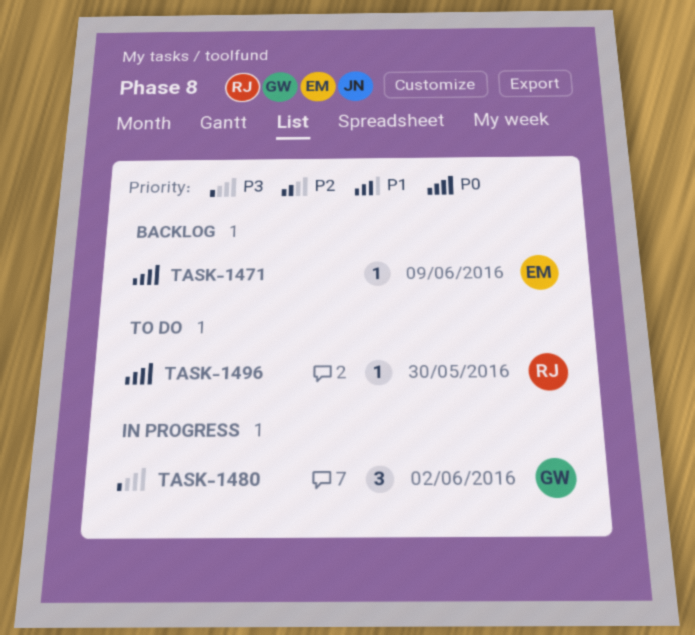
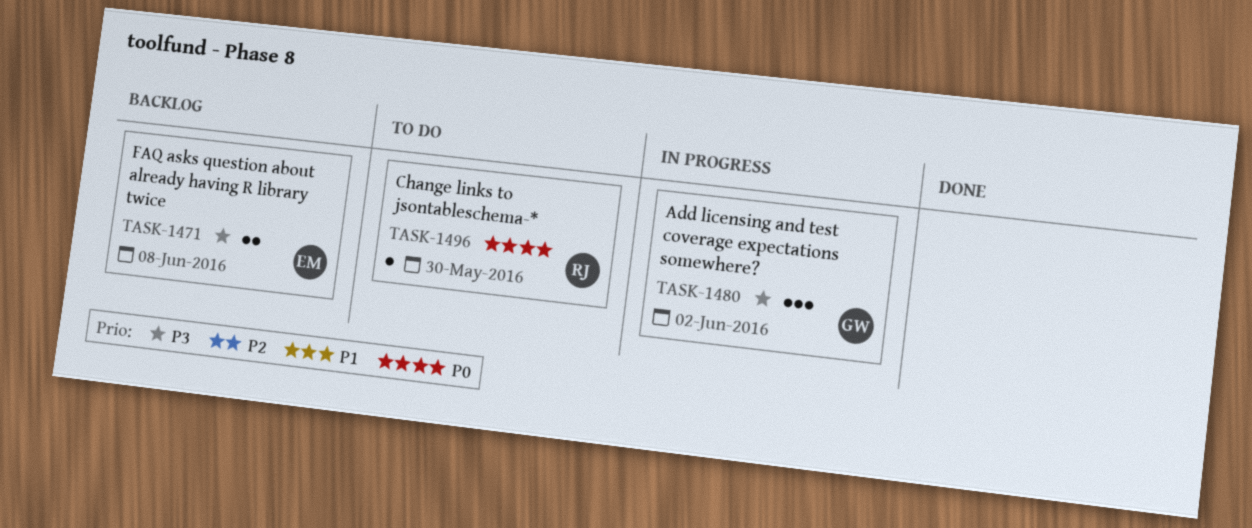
TASK-1471, priority: P0 -> P3
TASK-1471, estimate: 1 -> 2
TASK-1471, due: Jun 9 -> Jun 8

